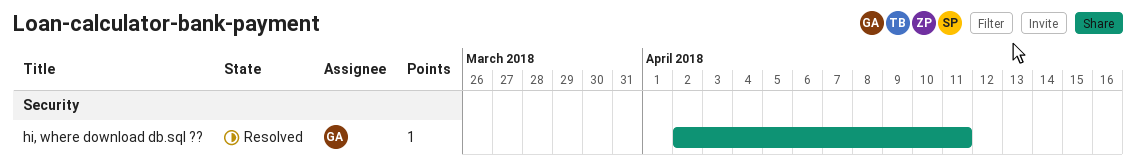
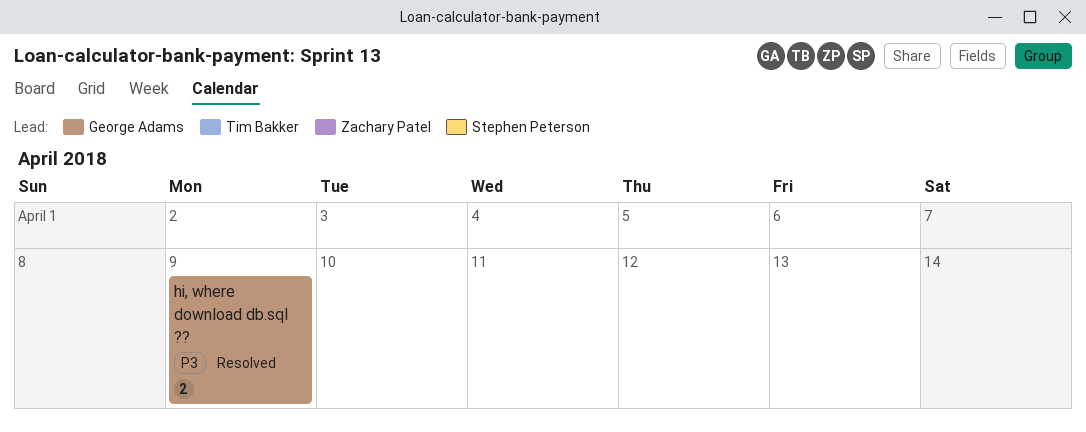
hi, where download db.sql ??, estimate: 1 -> 2
hi, where download db.sql ??, due: Apr 11 -> Apr 9

